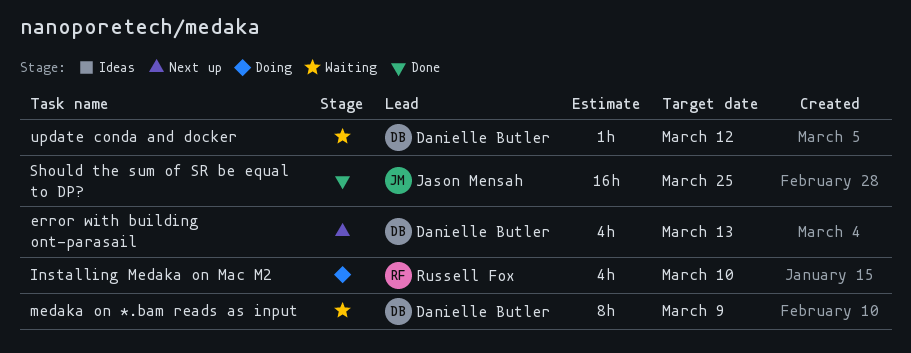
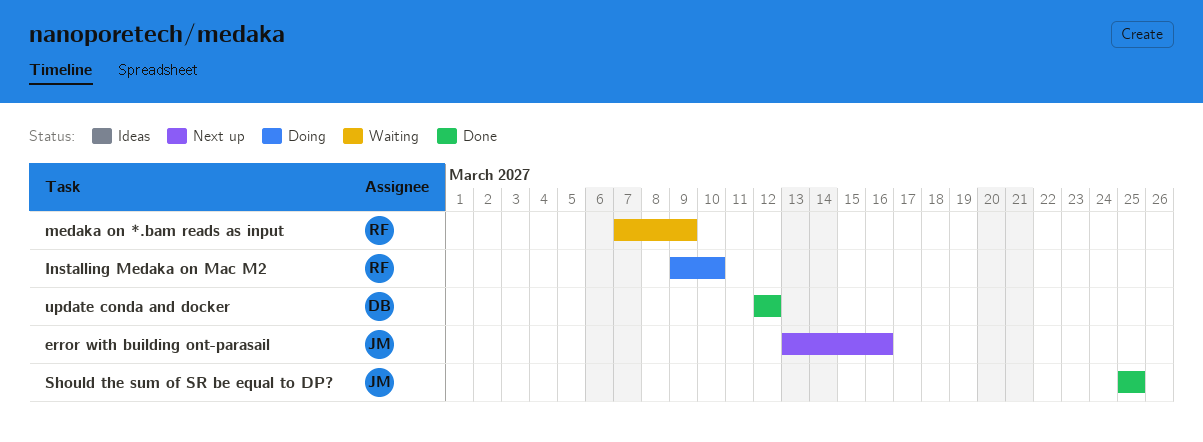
error with building ont-parasail, owner: Danielle Butler -> Jason Mensah
error with building ont-parasail, due: Mar 13 -> Mar 16
medaka on *.bam reads as input, owner: Danielle Butler -> Russell Fox
update conda and docker, status: Waiting -> Done

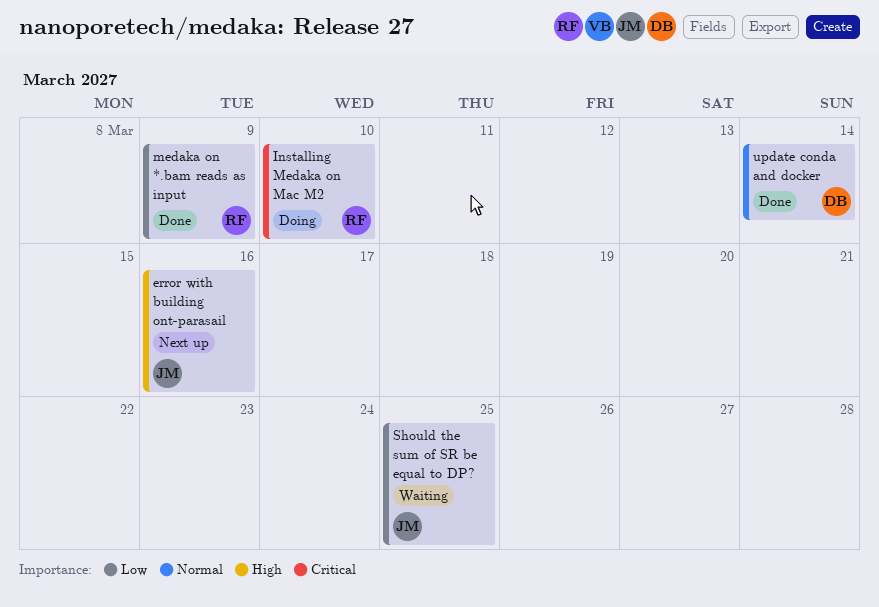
medaka on *.bam reads as input, status: Waiting -> Done
Should the sum of SR be equal to DP?, status: Done -> Waiting
update conda and docker, due: Mar 12 -> Mar 14

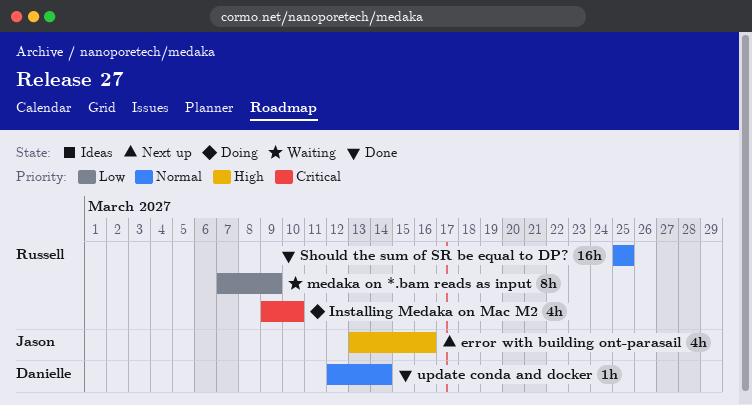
medaka on *.bam reads as input, status: Done -> Waiting
Should the sum of SR be equal to DP?, status: Waiting -> Done
Should the sum of SR be equal to DP?, owner: Jason -> Russell
Should the sum of SR be equal to DP?, priority: Low -> Normal

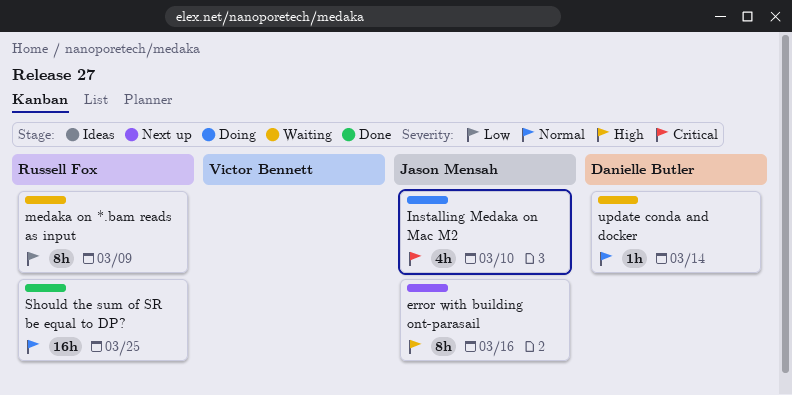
error with building ont-parasail, estimate: 4h -> 8h
Installing Medaka on Mac M2, owner: Russell Fox -> Jason Mensah
update conda and docker, status: Done -> Waiting

